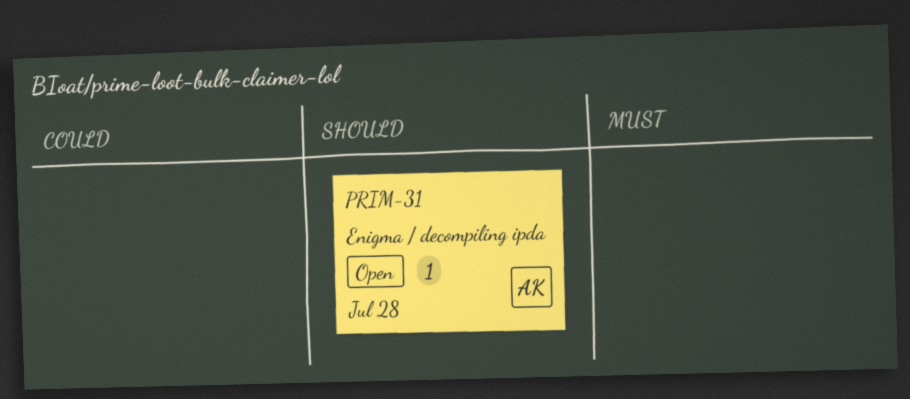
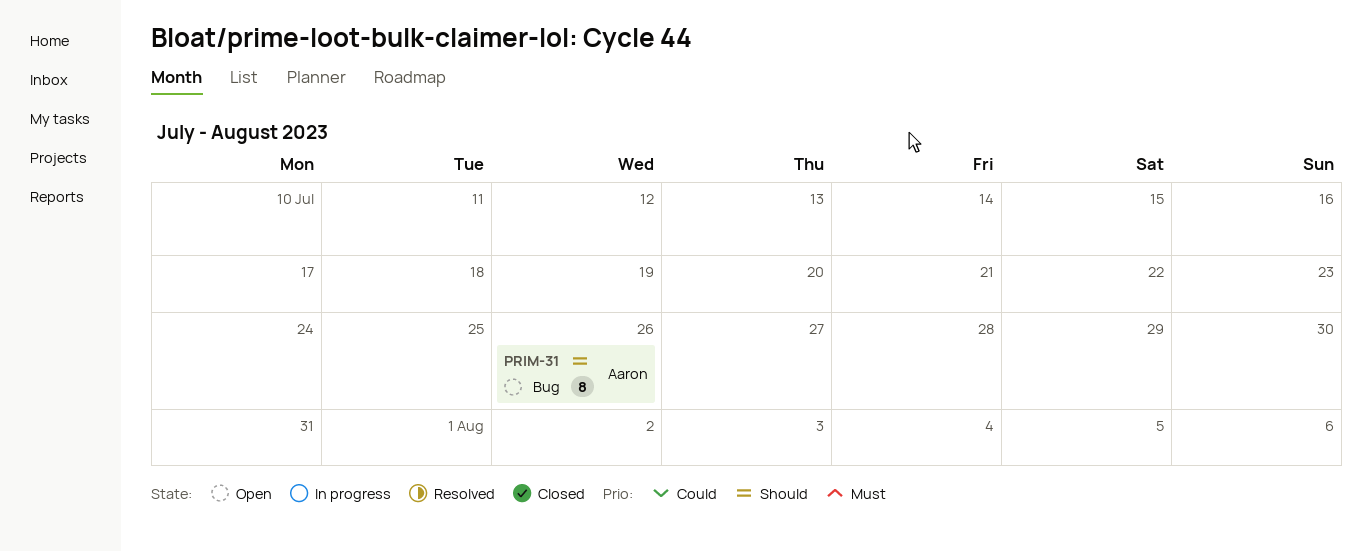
PRIM-31, estimate: 1 -> 8
PRIM-31, due: Jul 28 -> Jul 26

